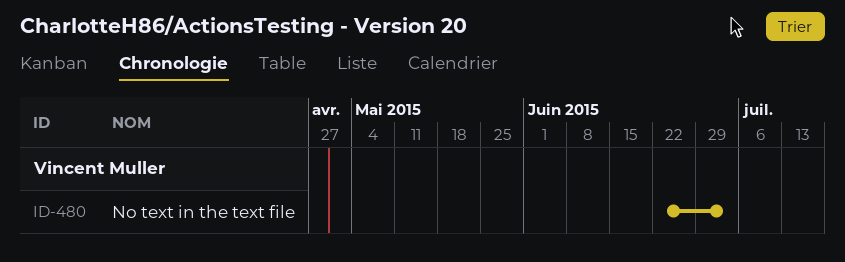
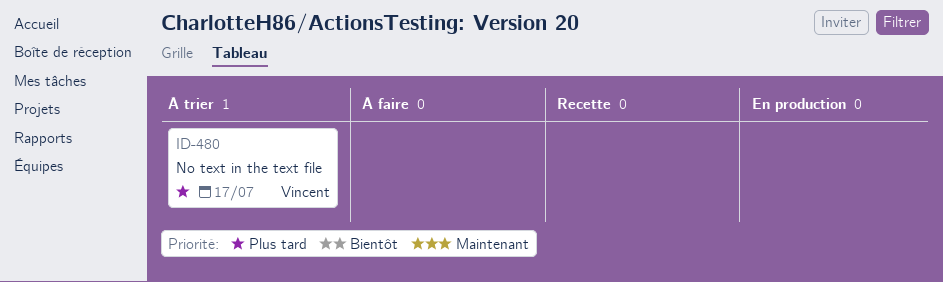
ID-480, due: Jul 3 -> Jul 17

